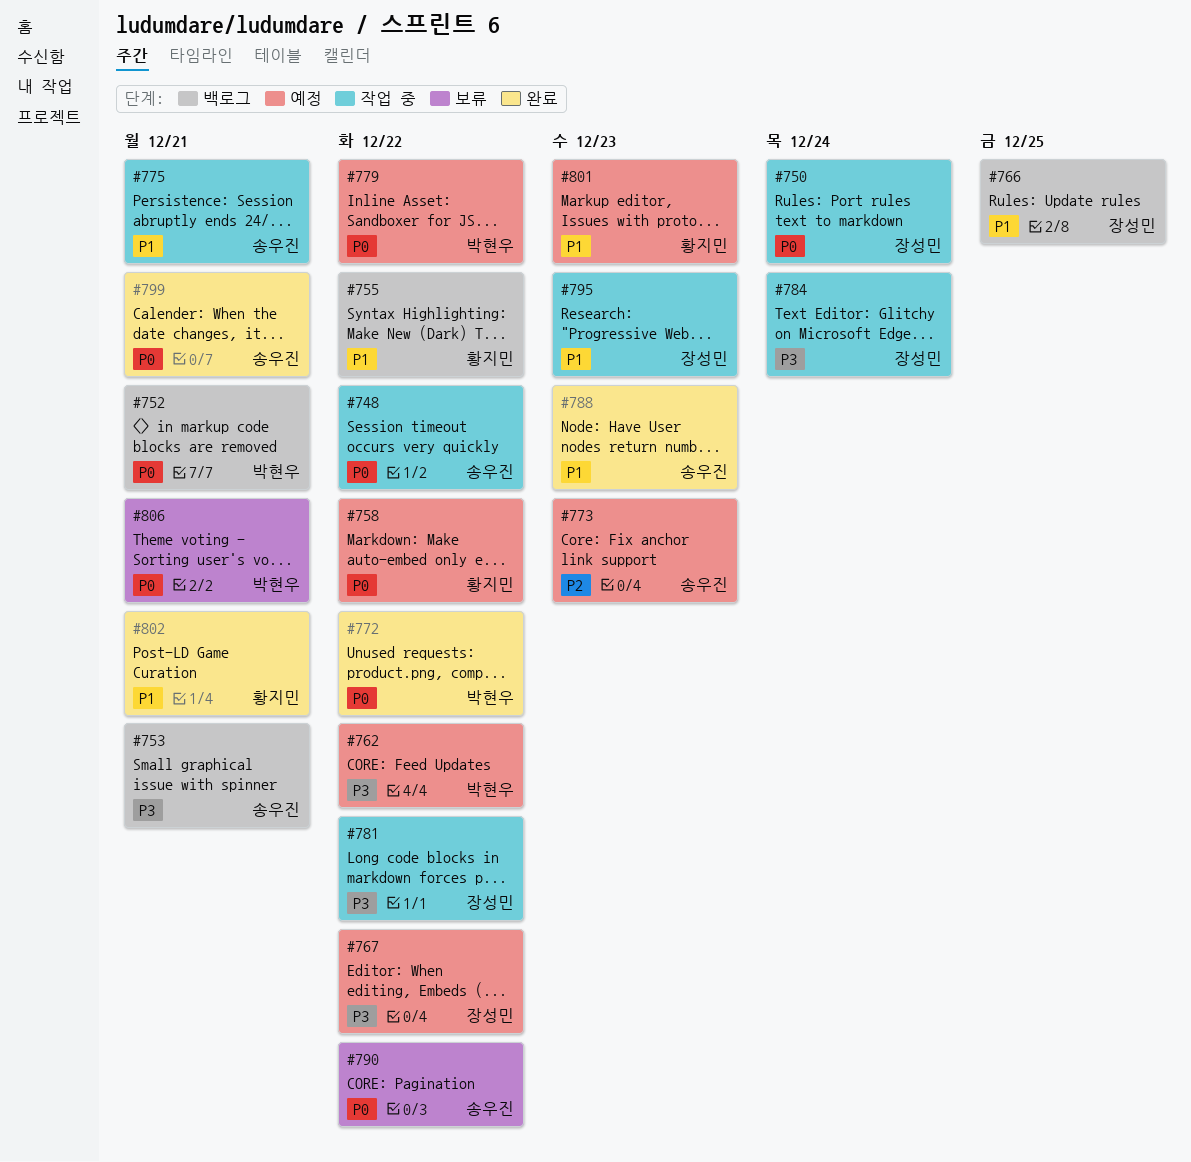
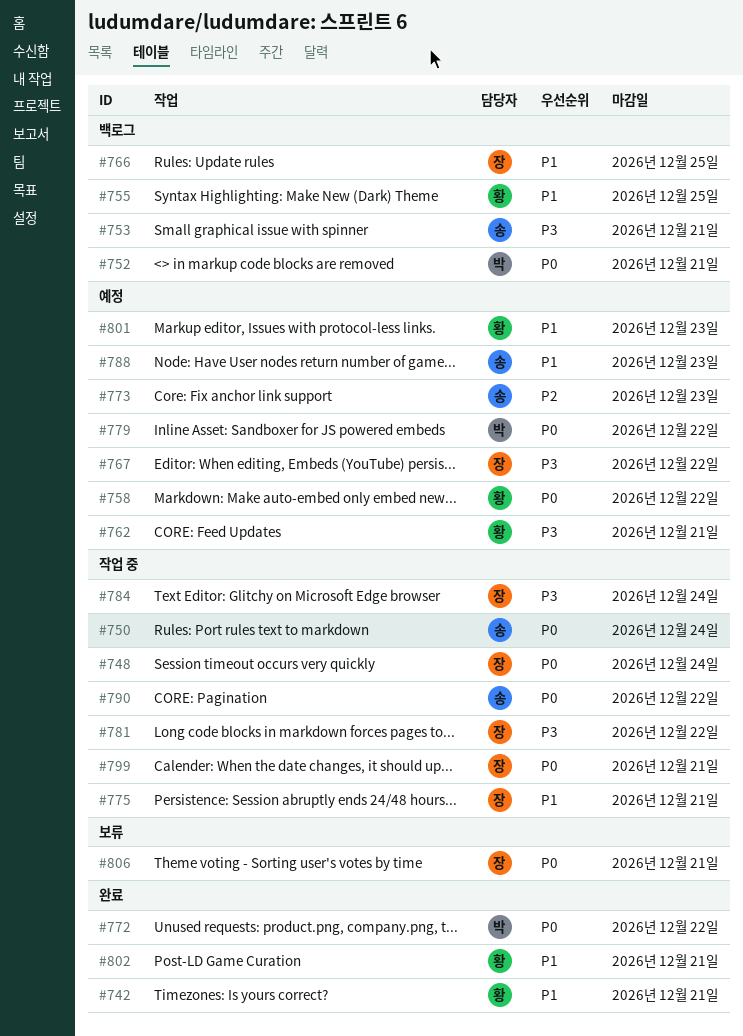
#742: none -> present
#748, owner: 송우진 -> 장성민
#748, due: Dec 22 -> Dec 24
#750, owner: 장성민 -> 송우진
#755, due: Dec 22 -> Dec 25
#762, owner: 박현우 -> 황지민
#762, due: Dec 22 -> Dec 21
#775, owner: 송우진 -> 장성민
#788, status: 완료 -> 예정
#790, status: 보류 -> 작업 중
#795: present -> none
#799, status: 완료 -> 작업 중
#799, owner: 송우진 -> 장성민
#806, owner: 박현우 -> 장성민

